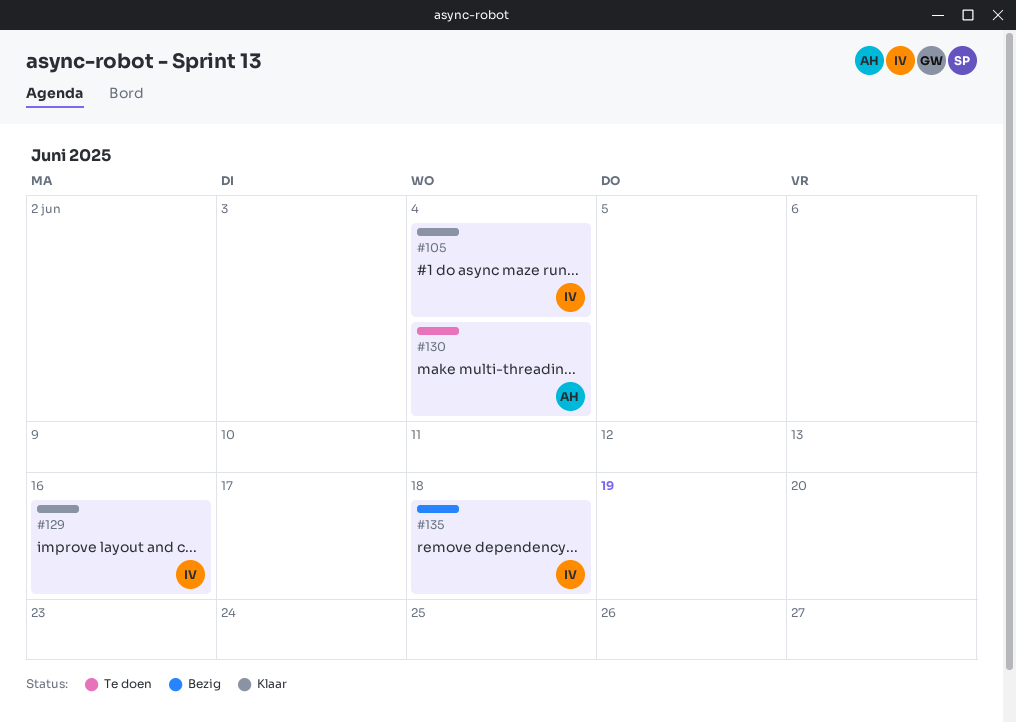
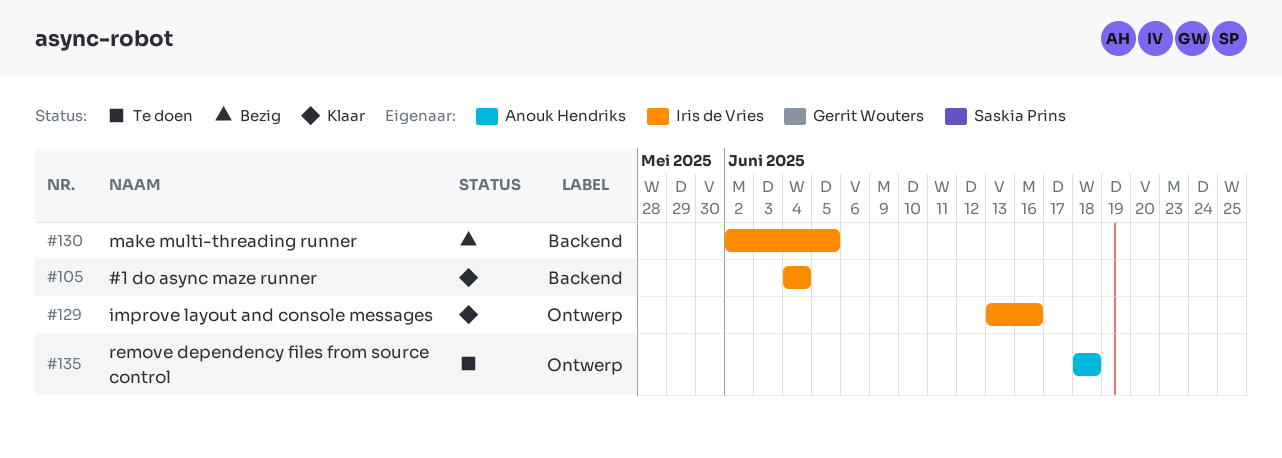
#130, status: Te doen -> Bezig
#130, owner: Anouk Hendriks -> Iris de Vries
#130, due: Jun 4 -> Jun 5
#135, status: Bezig -> Te doen
#135, owner: Iris de Vries -> Anouk Hendriks

